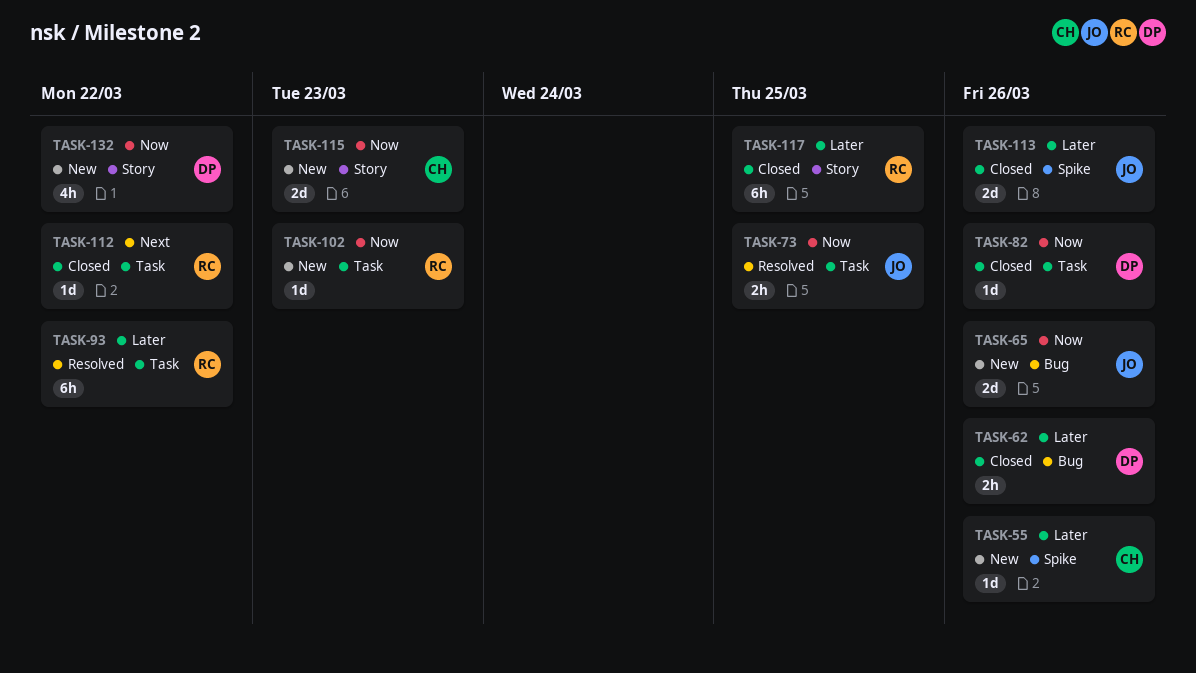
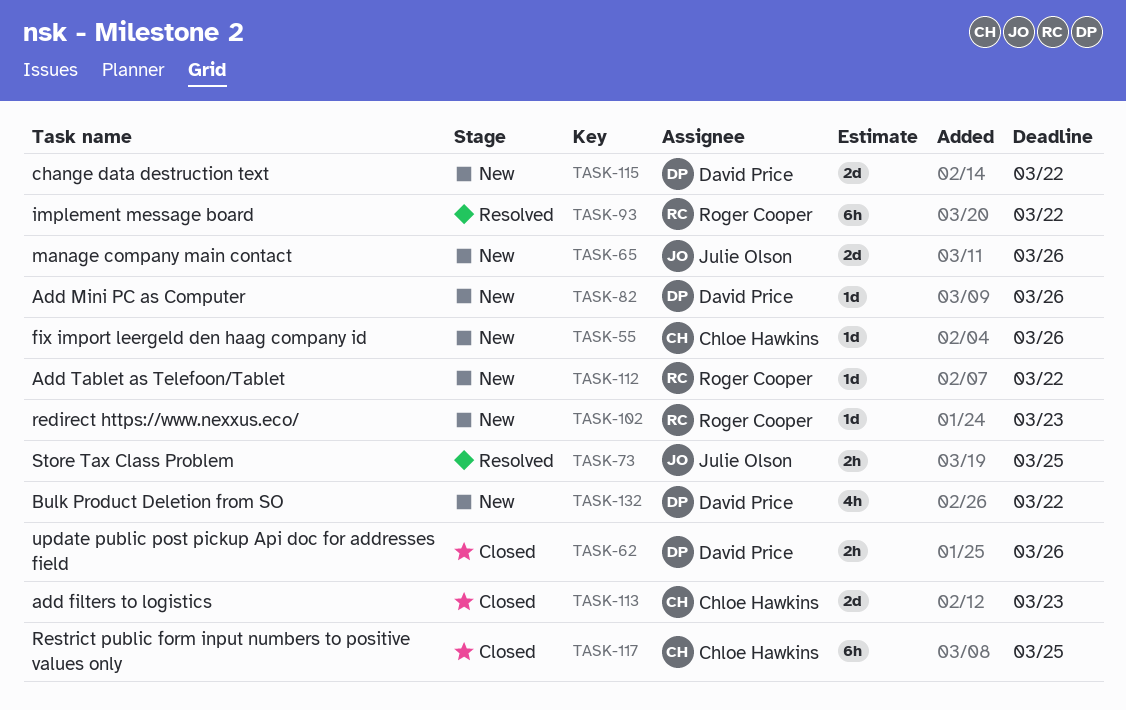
TASK-82, status: Closed -> New
TASK-112, status: Closed -> New
TASK-113, owner: Julie Olson -> Chloe Hawkins
TASK-113, due: Mar 26 -> Mar 23
TASK-115, owner: Chloe Hawkins -> David Price
TASK-115, due: Mar 23 -> Mar 22
TASK-117, owner: Roger Cooper -> Chloe Hawkins

